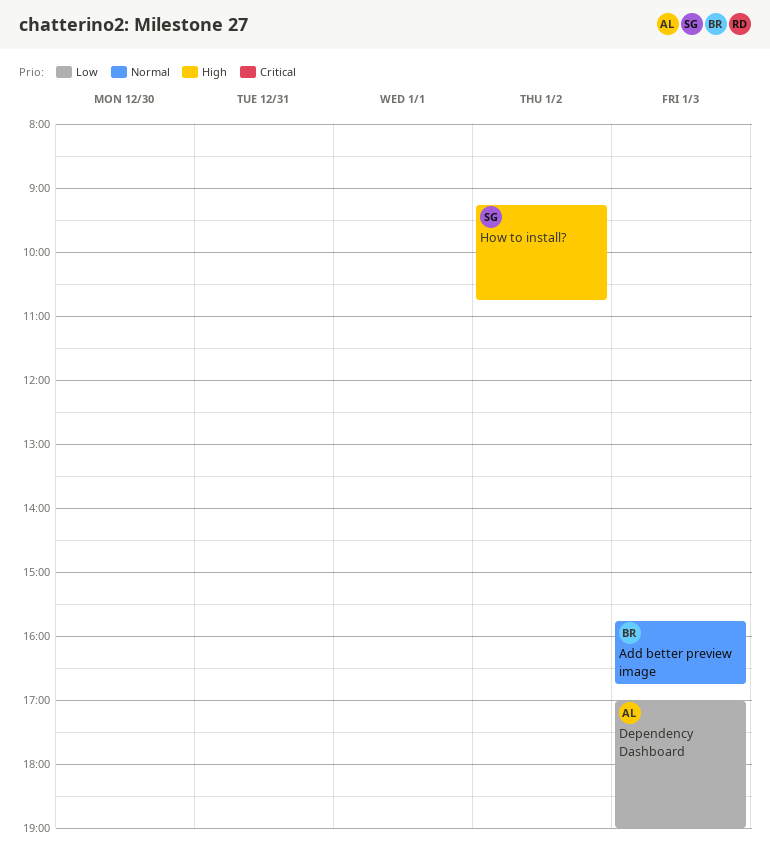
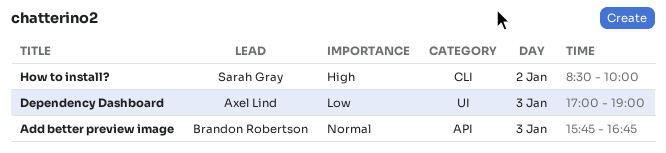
How to install?, begins: 09:15 -> 08:30
How to install?, ends: 10:45 -> 10:00

